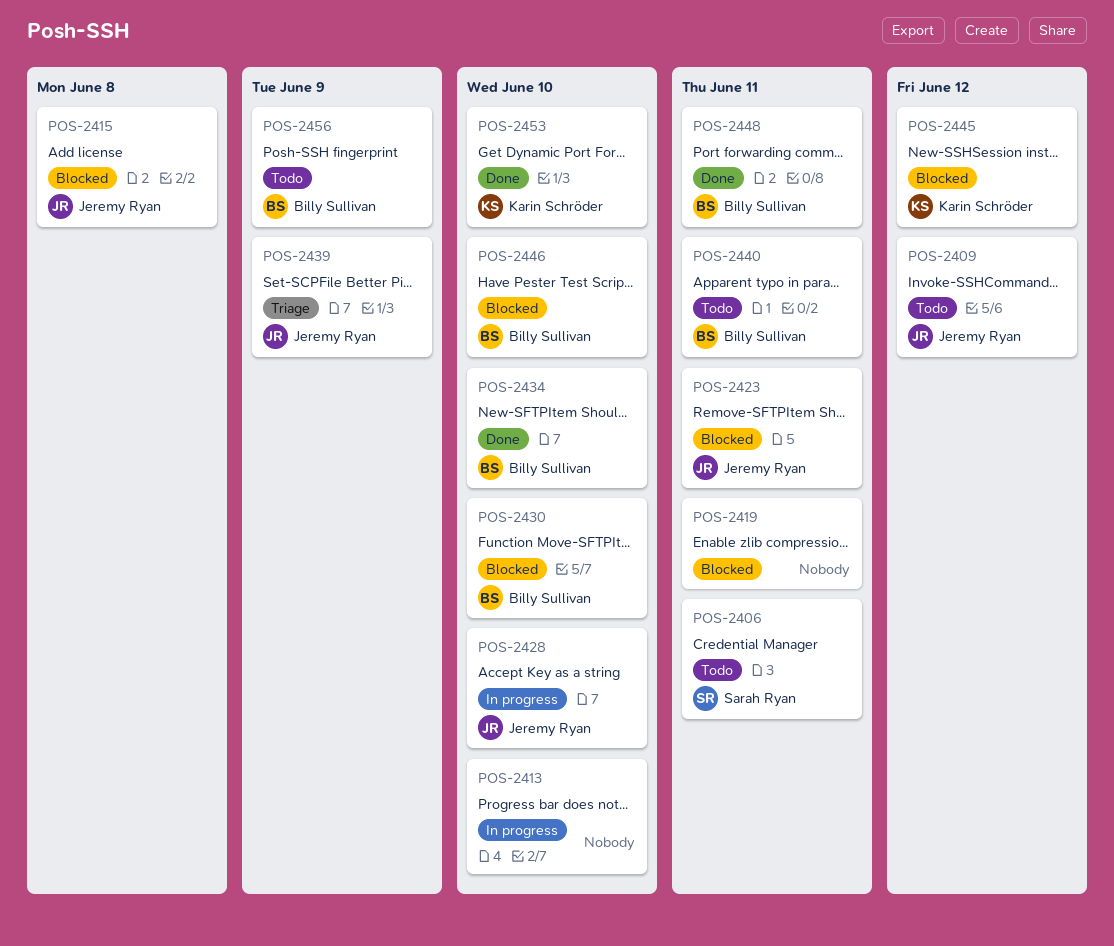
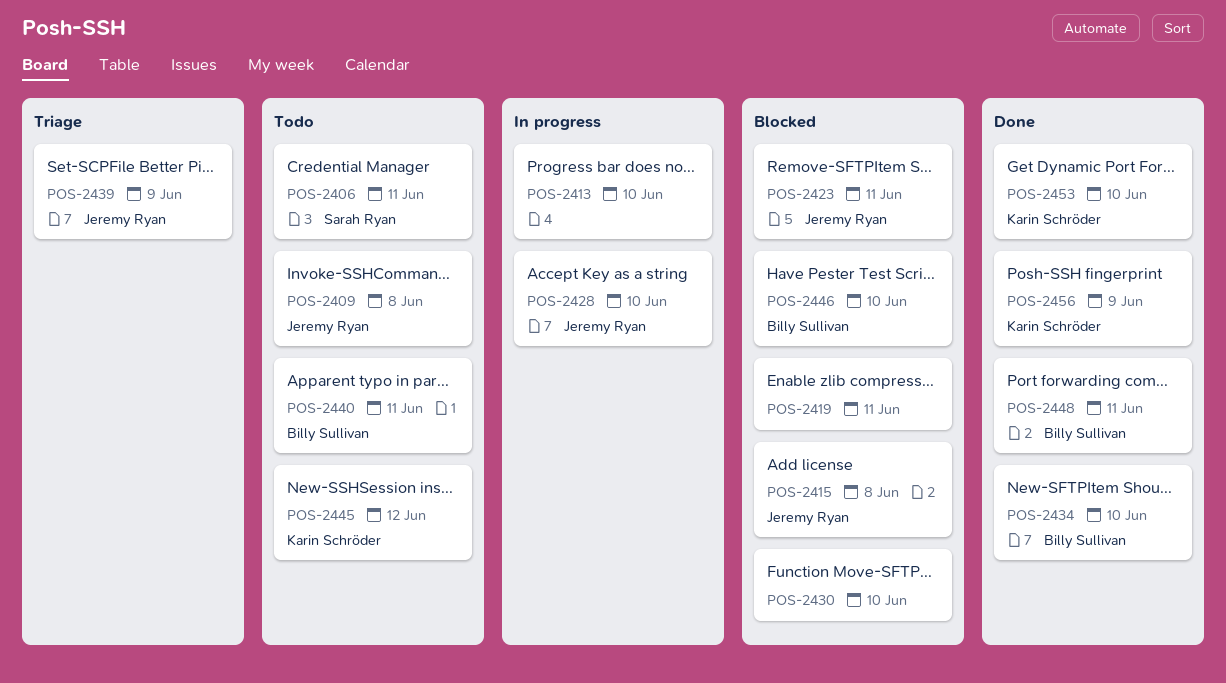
POS-2409, due: Jun 12 -> Jun 8
POS-2430, owner: Billy Sullivan -> none
POS-2445, status: Blocked -> Todo
POS-2456, status: Todo -> Done
POS-2456, owner: Billy Sullivan -> Karin Schröder

